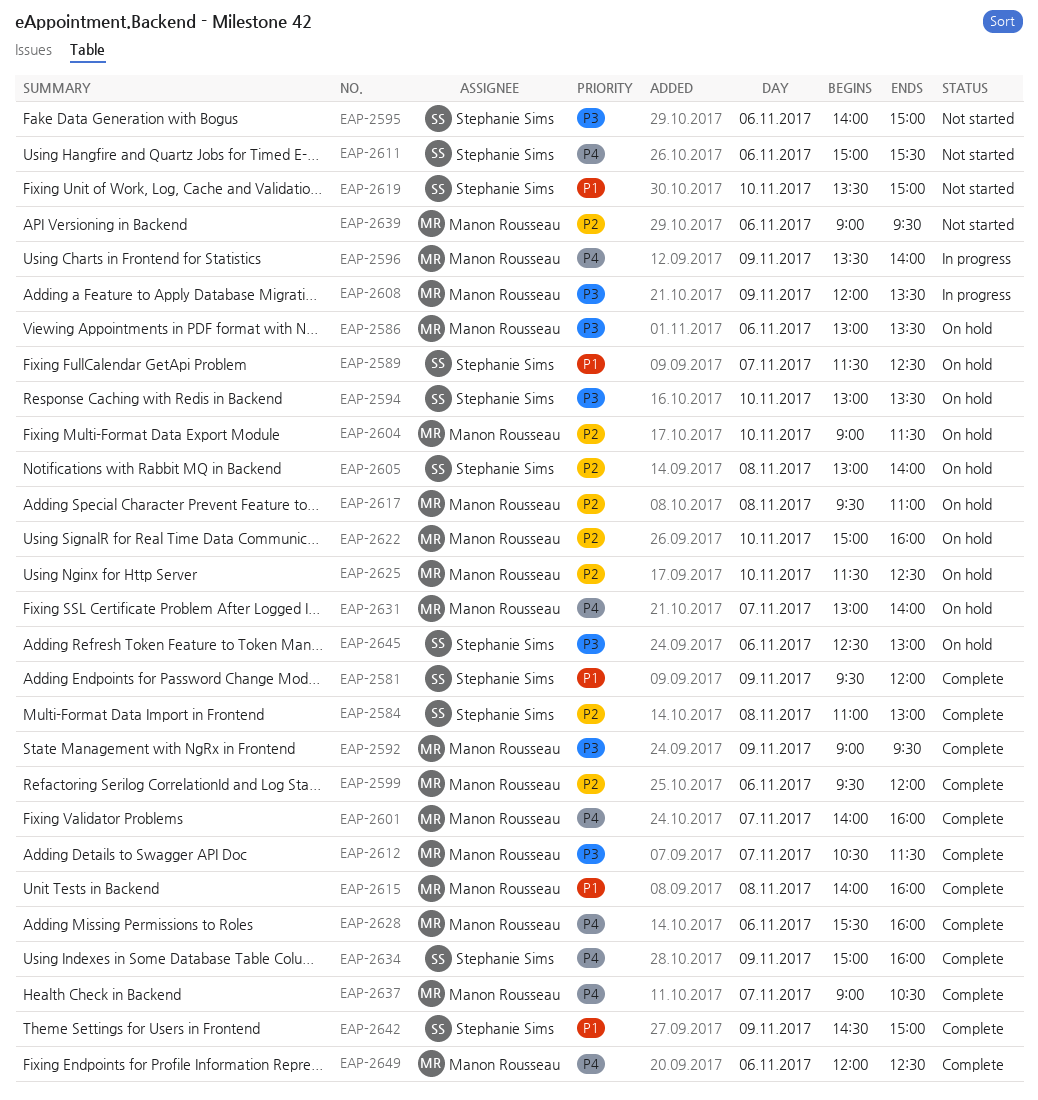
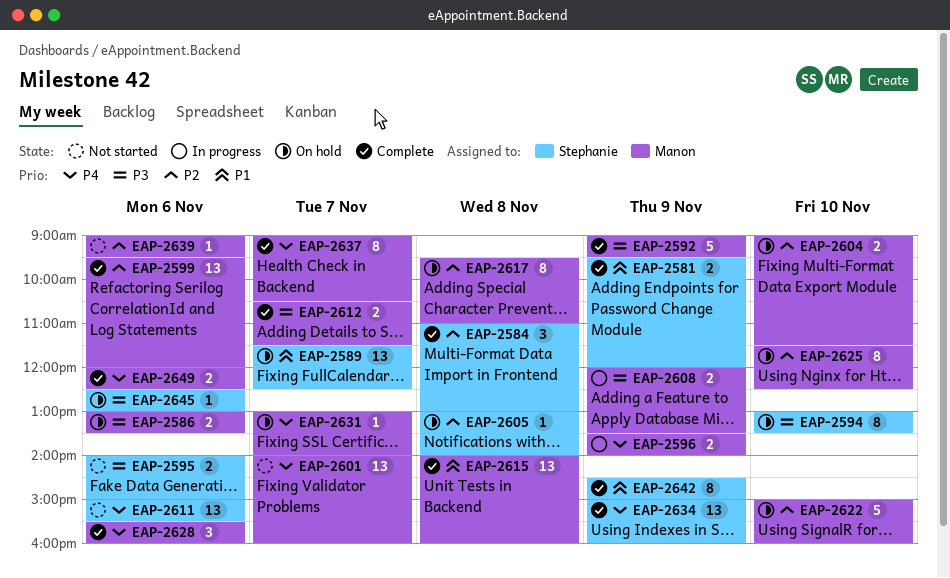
EAP-2601, status: Complete -> Not started
EAP-2619: present -> none

